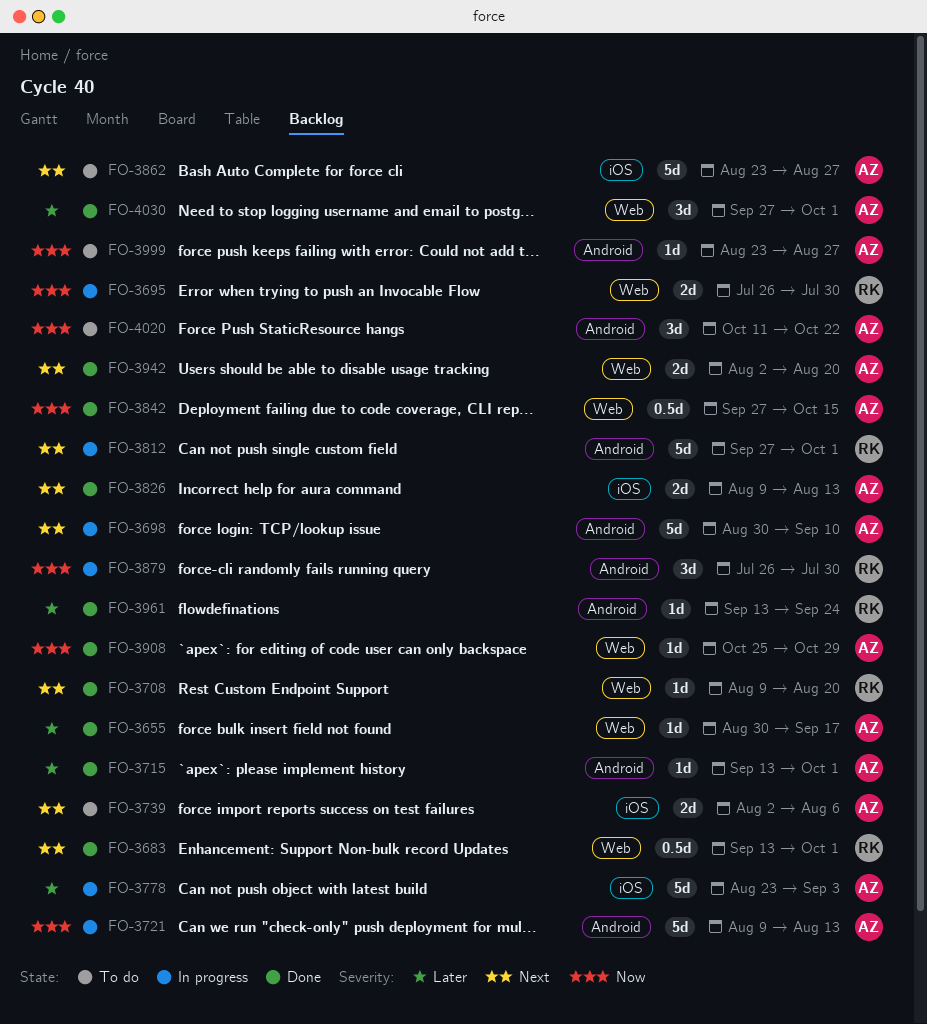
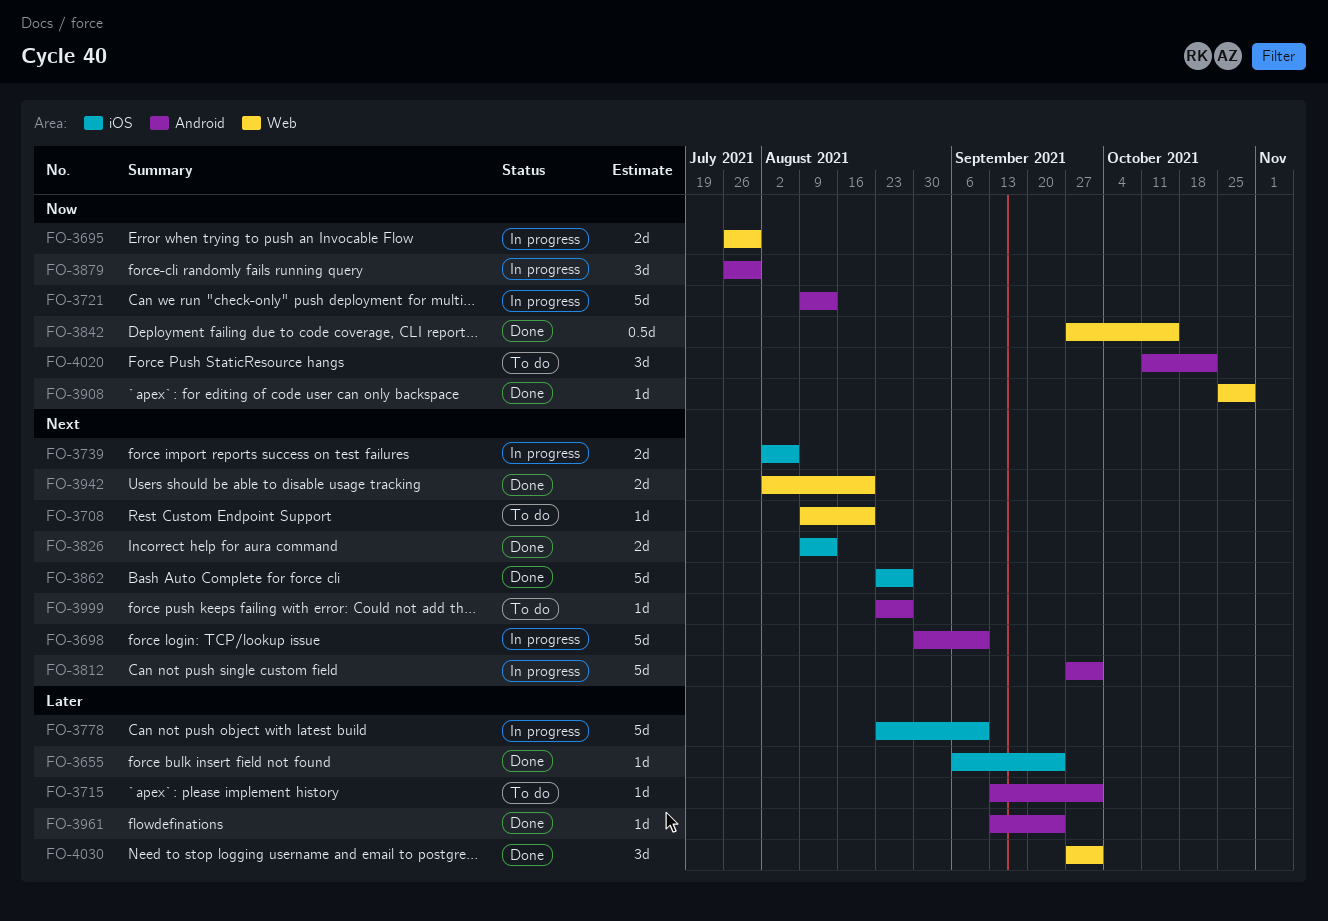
FO-3655, label: Web -> iOS
FO-3655, start: Aug 30 -> Sep 6
FO-3655, due: Sep 17 -> Sep 24
FO-3683: present -> none
FO-3708, status: Done -> To do
FO-3715, status: Done -> To do
FO-3739, status: To do -> In progress
FO-3778, due: Sep 3 -> Sep 10
FO-3862, status: To do -> Done
FO-3999, priority: Now -> Next

